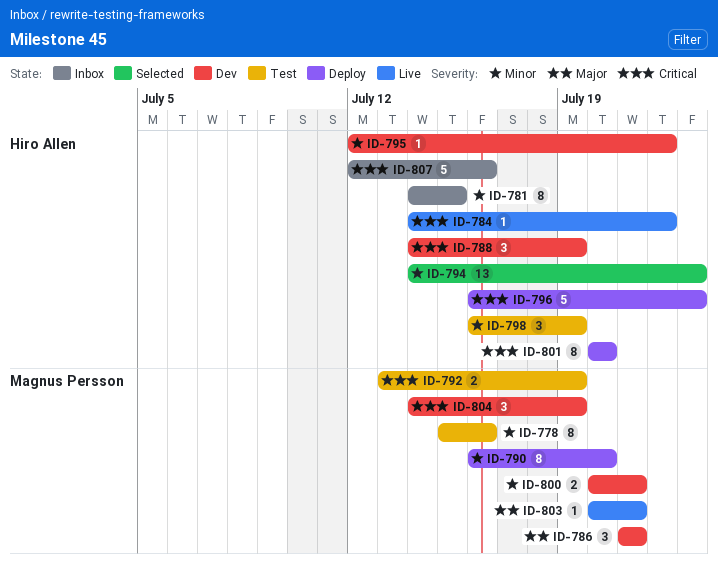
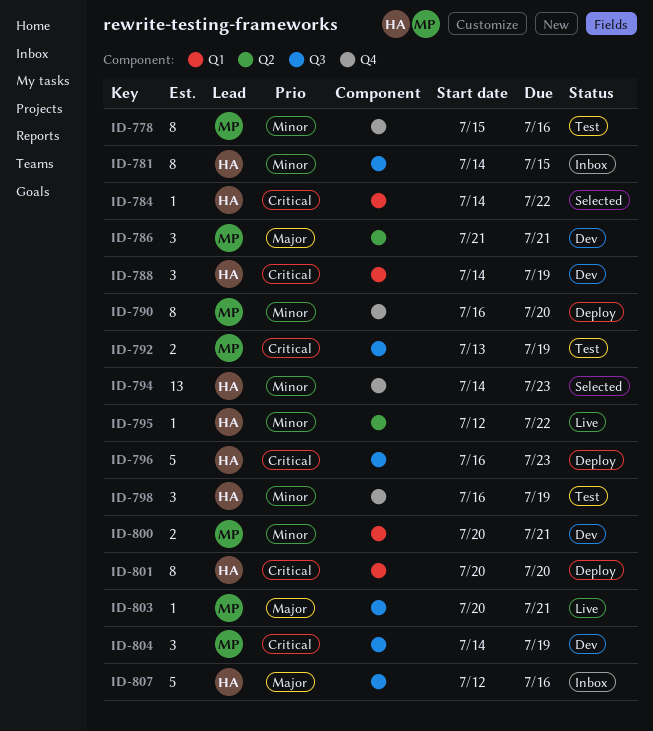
ID-784, status: Live -> Selected
ID-795, status: Dev -> Live
ID-807, priority: Critical -> Major

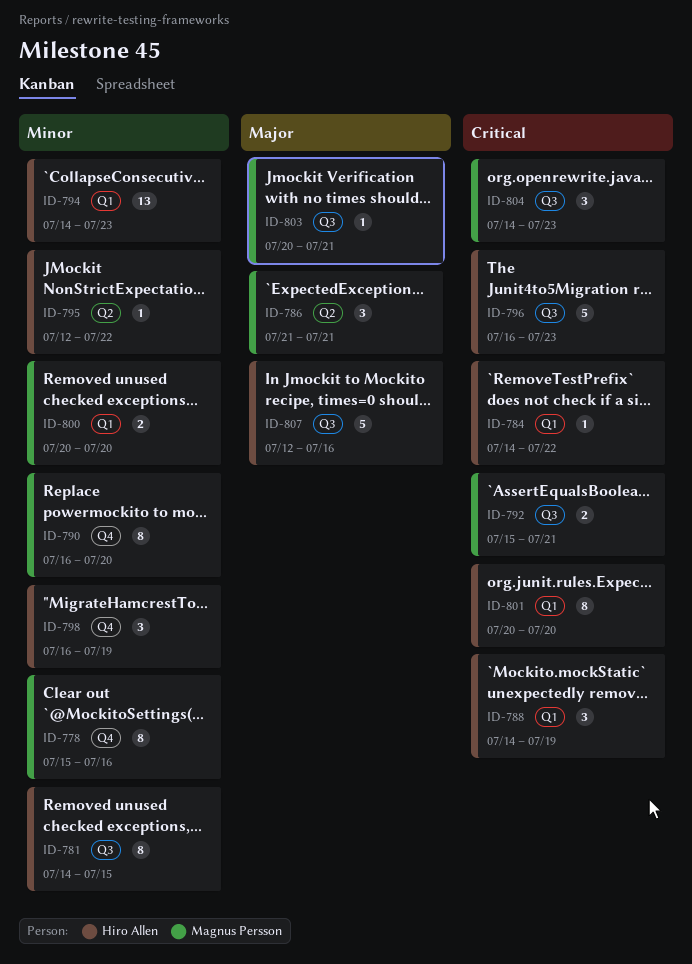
ID-792, start: Jul 13 -> Jul 15
ID-792, due: Jul 19 -> Jul 21
ID-794, label: Q4 -> Q1
ID-800, due: Jul 21 -> Jul 20
ID-804, due: Jul 19 -> Jul 23

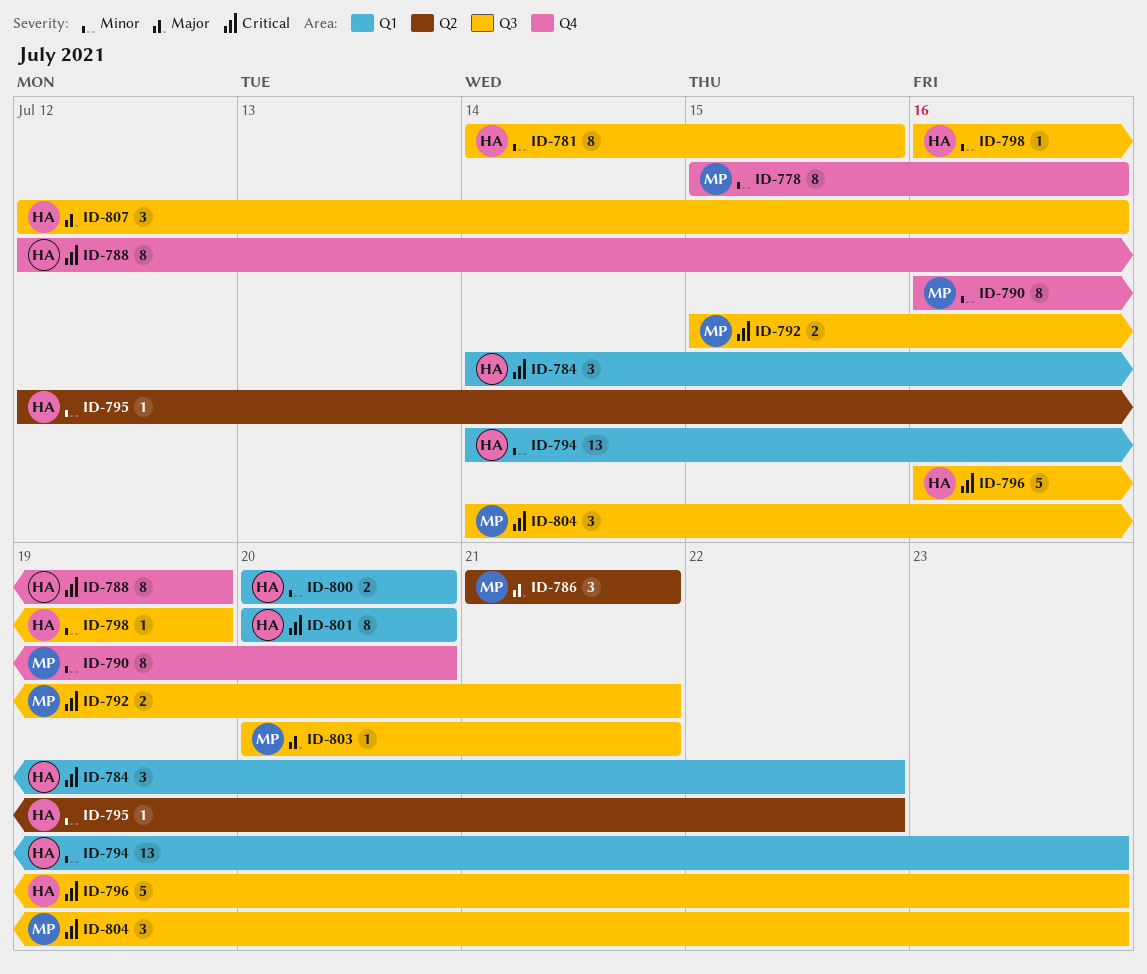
ID-784, estimate: 1 -> 3
ID-788, label: Q1 -> Q4
ID-788, estimate: 3 -> 8
ID-788, start: Jul 14 -> Jul 12
ID-798, label: Q4 -> Q3
ID-798, estimate: 3 -> 1
ID-800, owner: Magnus Persson -> Hiro Allen
ID-807, estimate: 5 -> 3

